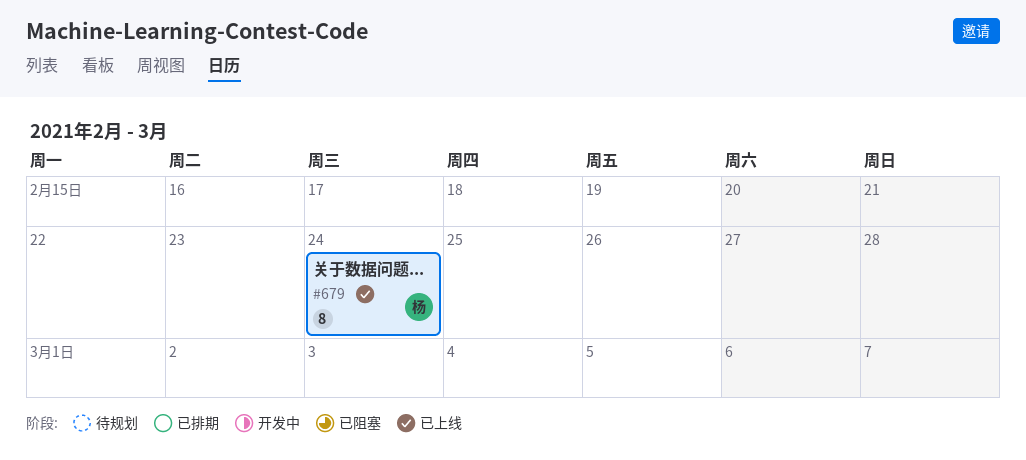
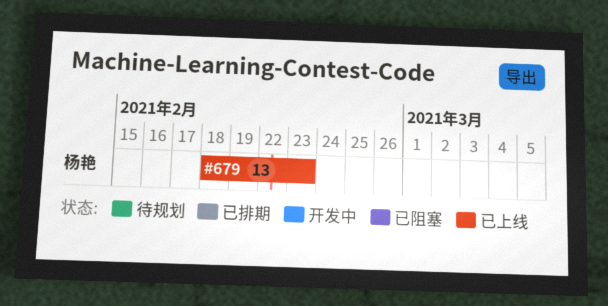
#679, estimate: 8 -> 13
#679, due: Feb 24 -> Feb 23

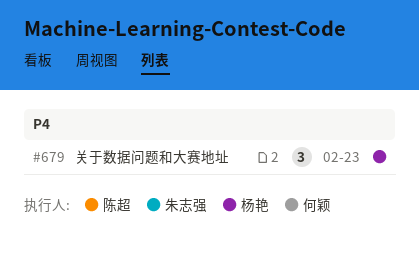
#679, estimate: 13 -> 3

